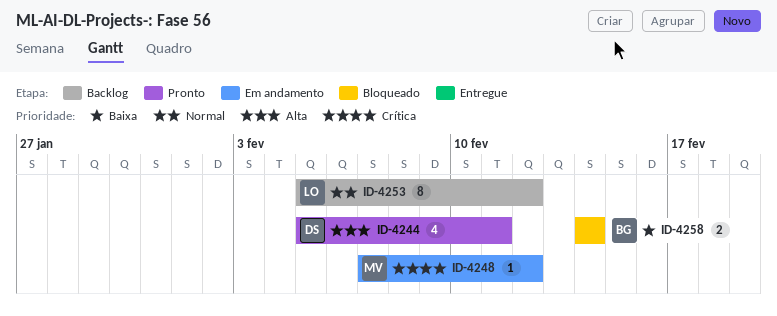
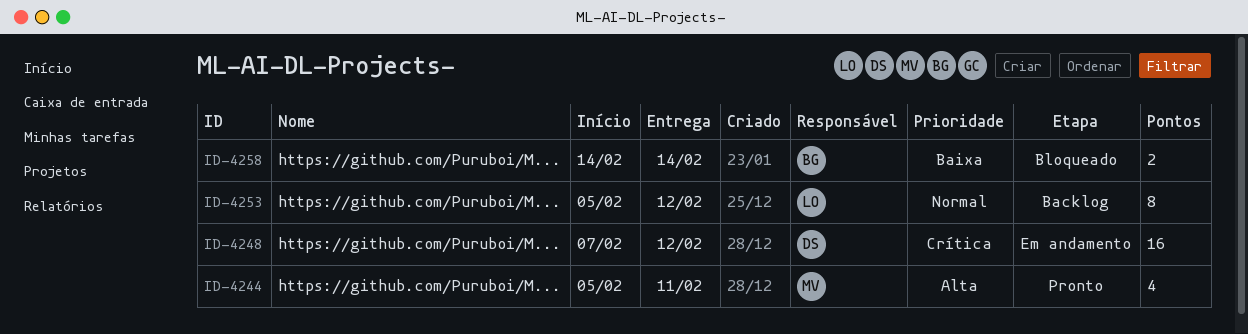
ID-4244, owner: DS -> MV
ID-4248, owner: MV -> DS
ID-4248, estimate: 1 -> 16

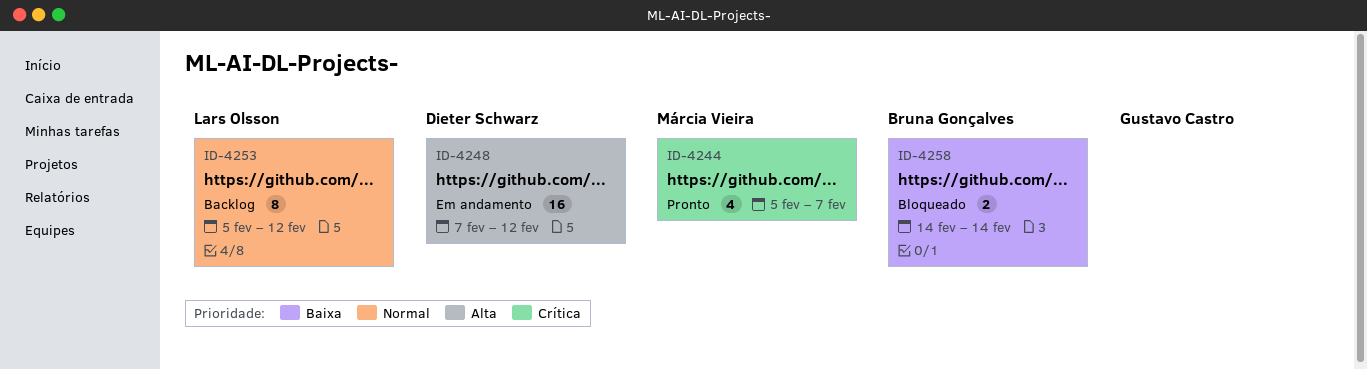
ID-4244, priority: Alta -> Crítica
ID-4244, due: Feb 11 -> Feb 7
ID-4248, priority: Crítica -> Alta

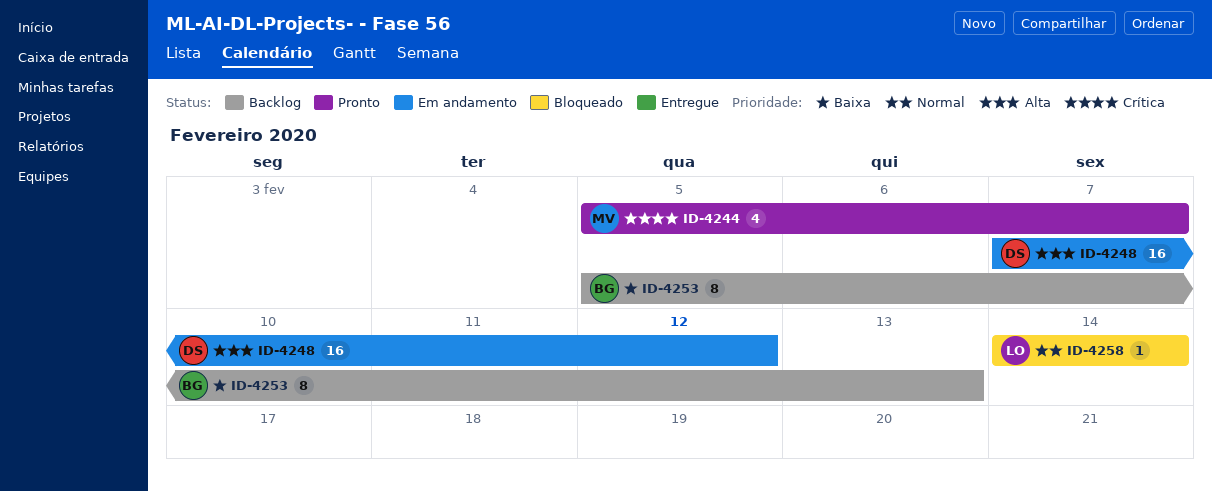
ID-4253, owner: Lars Olsson -> Bruna Gonçalves
ID-4253, priority: Normal -> Baixa
ID-4253, due: Feb 12 -> Feb 13
ID-4258, owner: Bruna Gonçalves -> Lars Olsson
ID-4258, priority: Baixa -> Normal
ID-4258, estimate: 2 -> 1

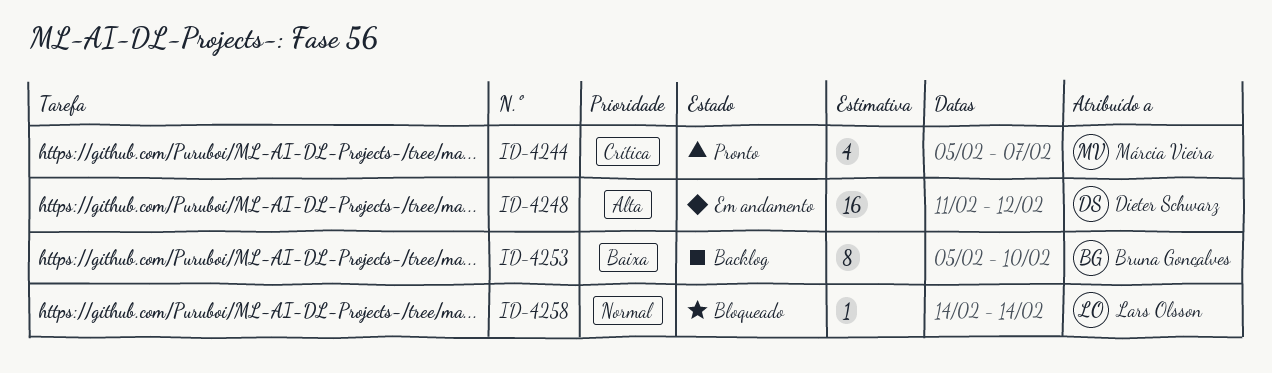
ID-4248, start: Feb 7 -> Feb 11
ID-4253, due: Feb 13 -> Feb 10

